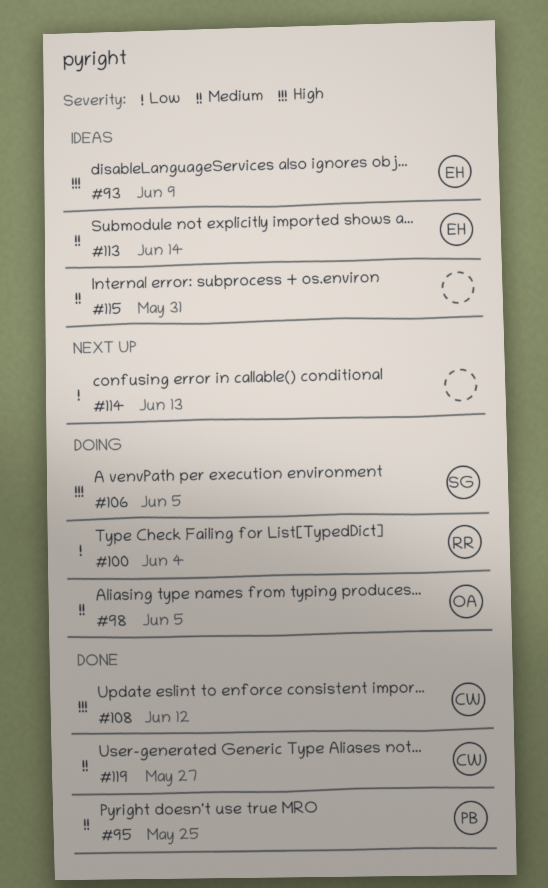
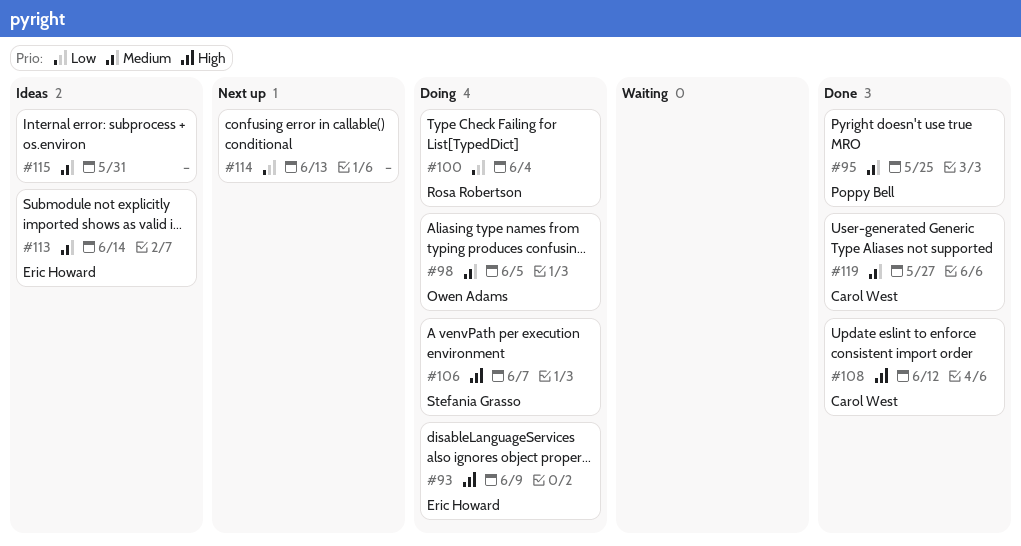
#93, status: Ideas -> Doing
#106, due: Jun 5 -> Jun 7

